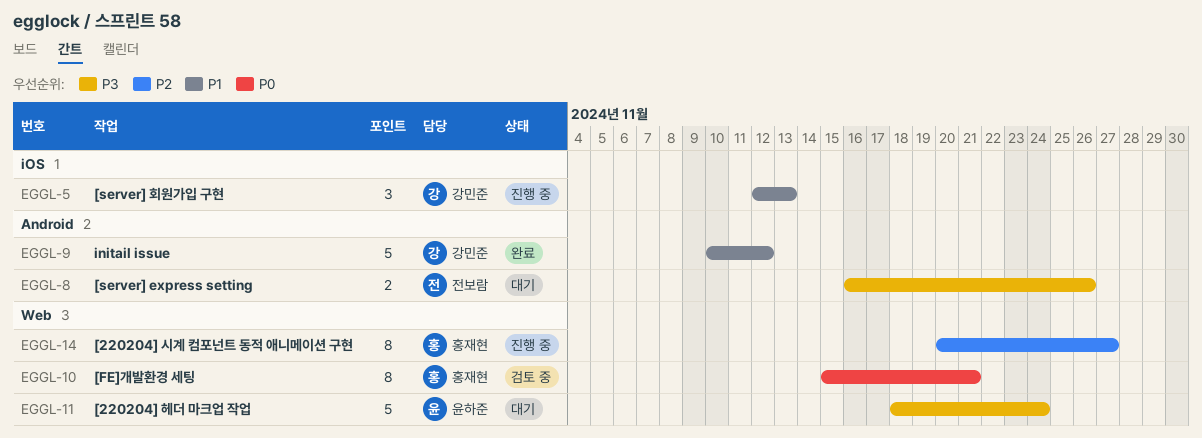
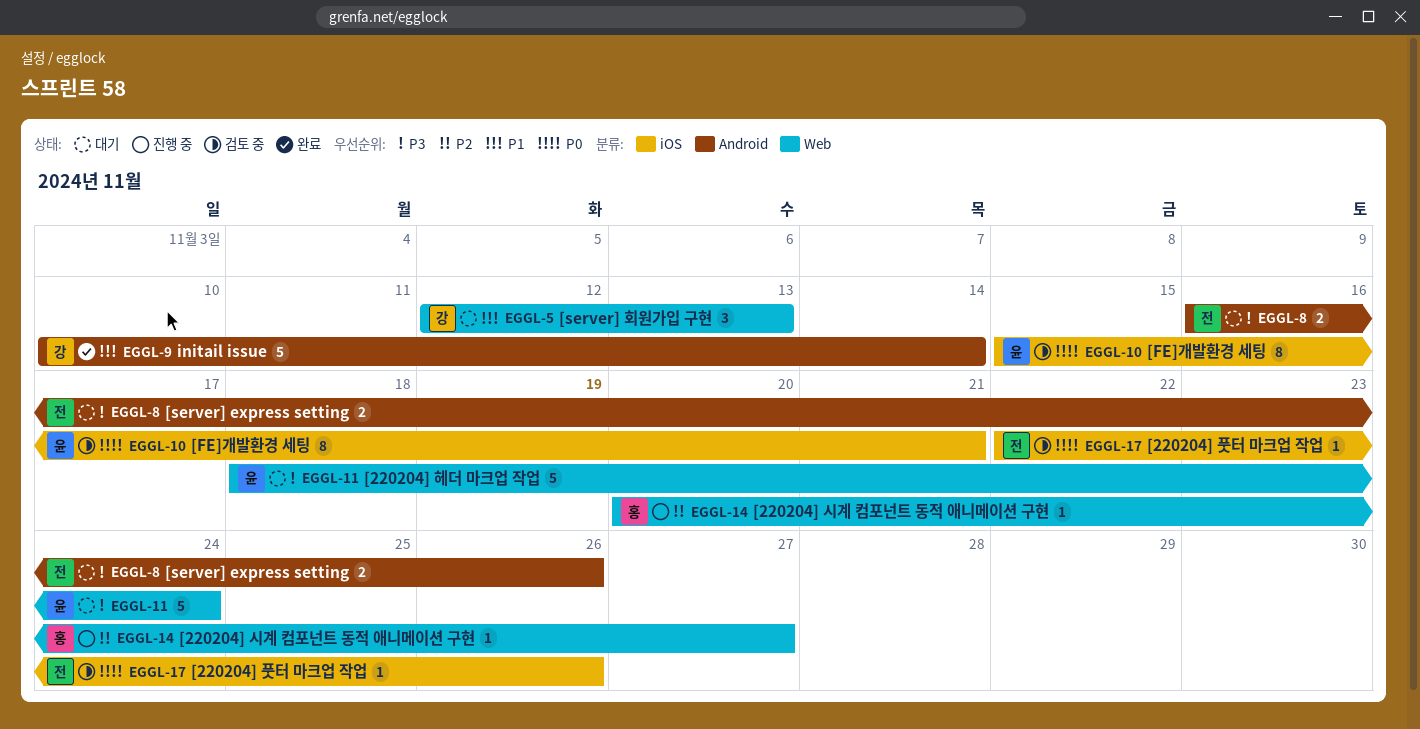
EGGL-5, status: 진행 중 -> 대기
EGGL-5, label: iOS -> Web
EGGL-9, due: Nov 12 -> Nov 14
EGGL-10, owner: 홍재현 -> 윤하준
EGGL-10, label: Web -> iOS
EGGL-14, estimate: 8 -> 1
EGGL-17: none -> present

